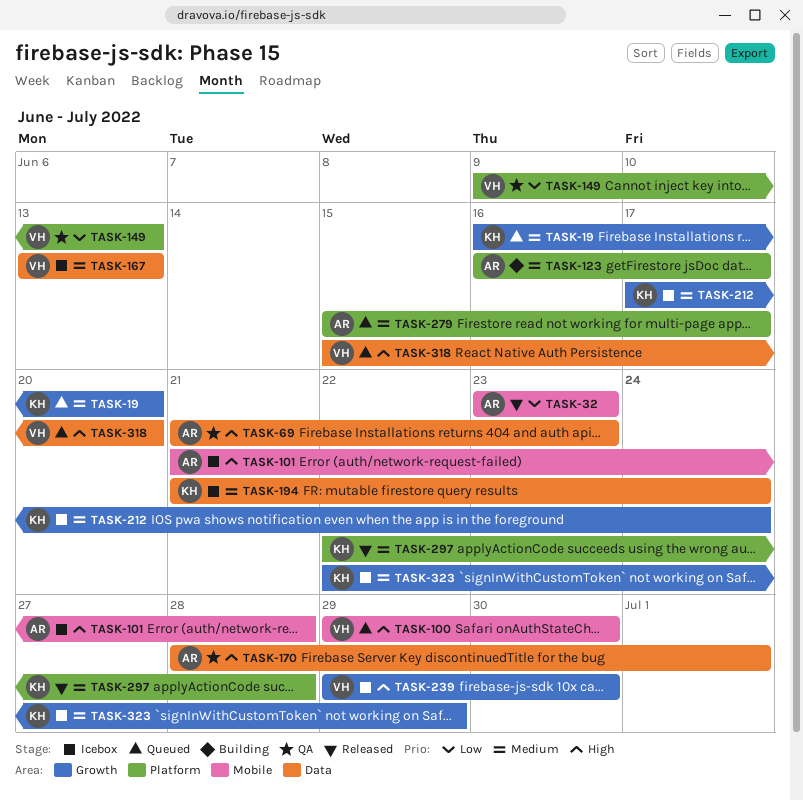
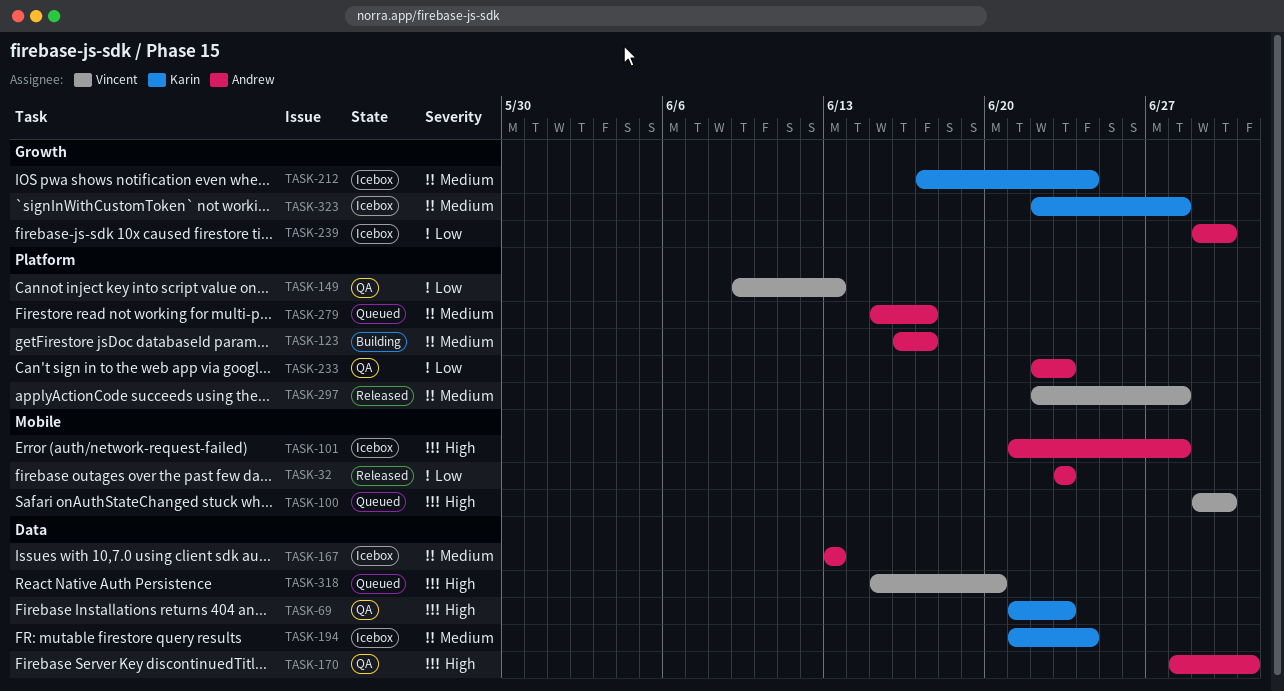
TASK-19: present -> none
TASK-69, owner: Andrew -> Karin
TASK-167, owner: Vincent -> Andrew
TASK-233: none -> present
TASK-239, owner: Vincent -> Andrew
TASK-239, priority: High -> Low
TASK-297, owner: Karin -> Vincent
TASK-323, due: Jun 29 -> Jun 28

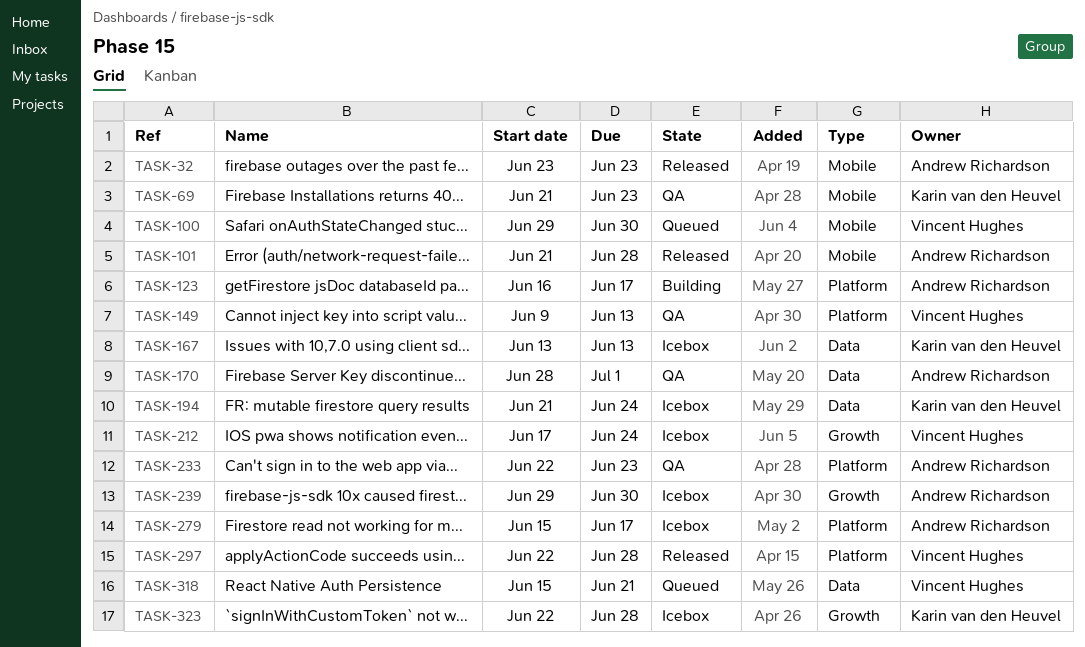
TASK-69, label: Data -> Mobile
TASK-101, status: Icebox -> Released
TASK-167, owner: Andrew Richardson -> Karin van den Heuvel
TASK-212, owner: Karin van den Heuvel -> Vincent Hughes
TASK-279, status: Queued -> Icebox
TASK-318, due: Jun 20 -> Jun 21

